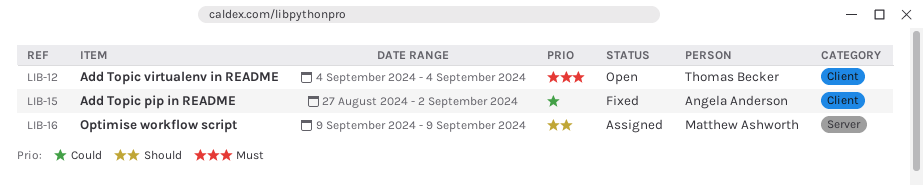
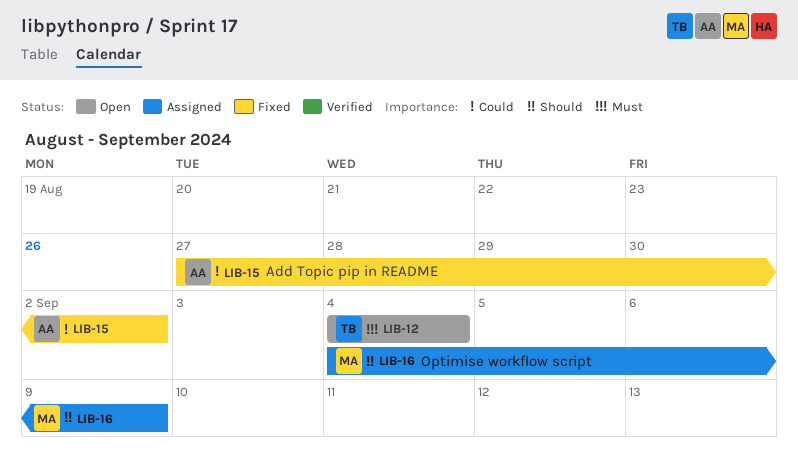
LIB-16, start: Sep 9 -> Sep 4

